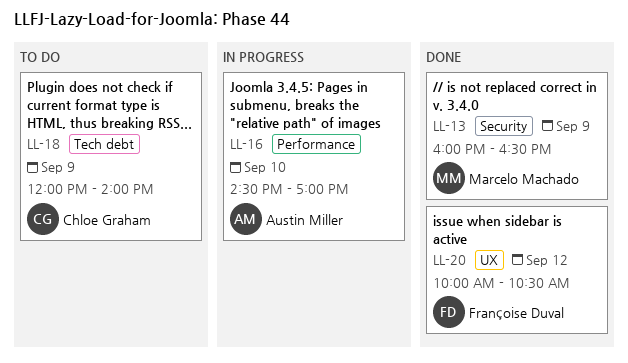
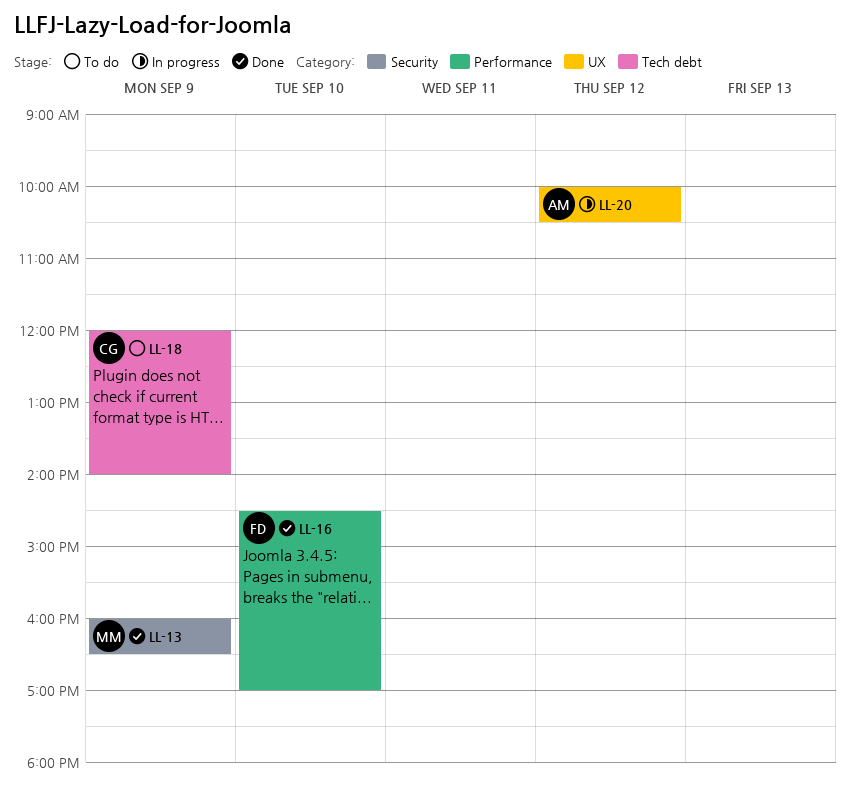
LL-16, status: In progress -> Done
LL-16, owner: Austin Miller -> Françoise Duval
LL-20, status: Done -> In progress
LL-20, owner: Françoise Duval -> Austin Miller

